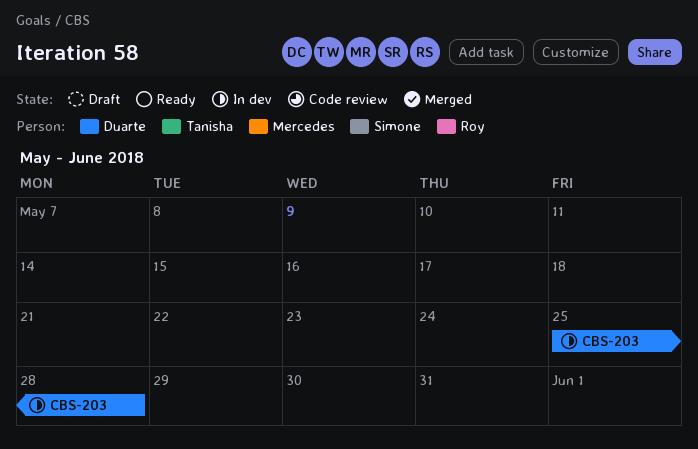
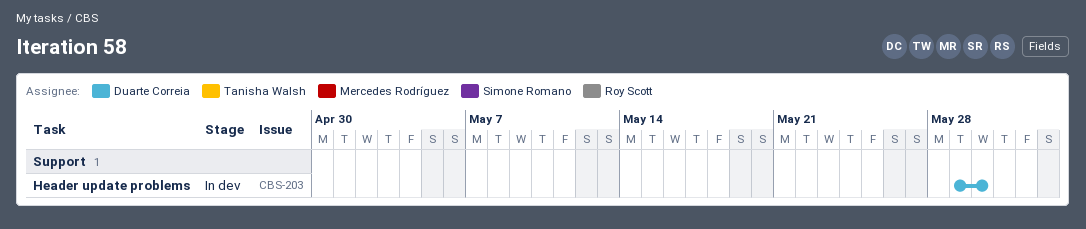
CBS-203, start: May 25 -> May 29
CBS-203, due: May 28 -> May 30

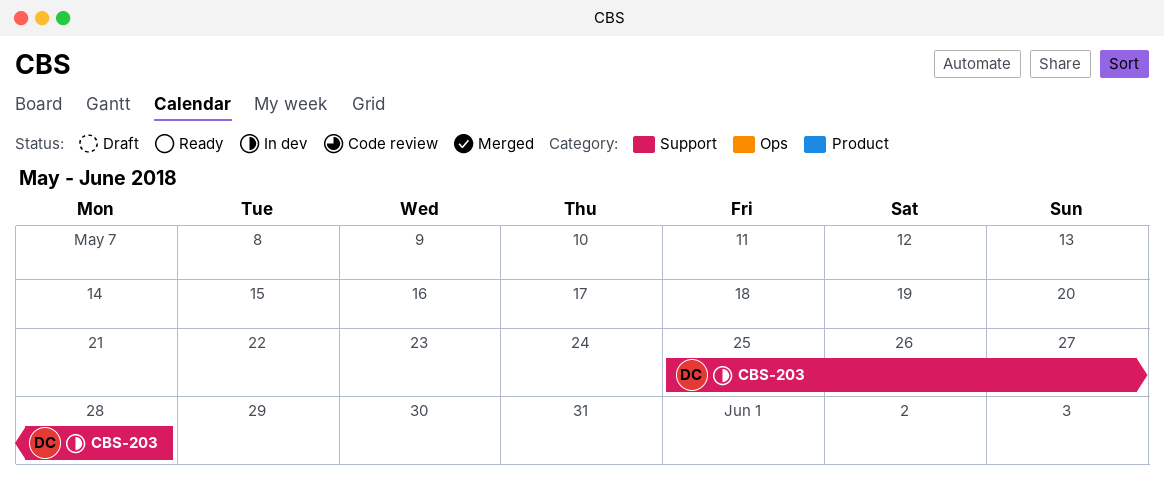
CBS-203, start: May 29 -> May 25
CBS-203, due: May 30 -> May 28

